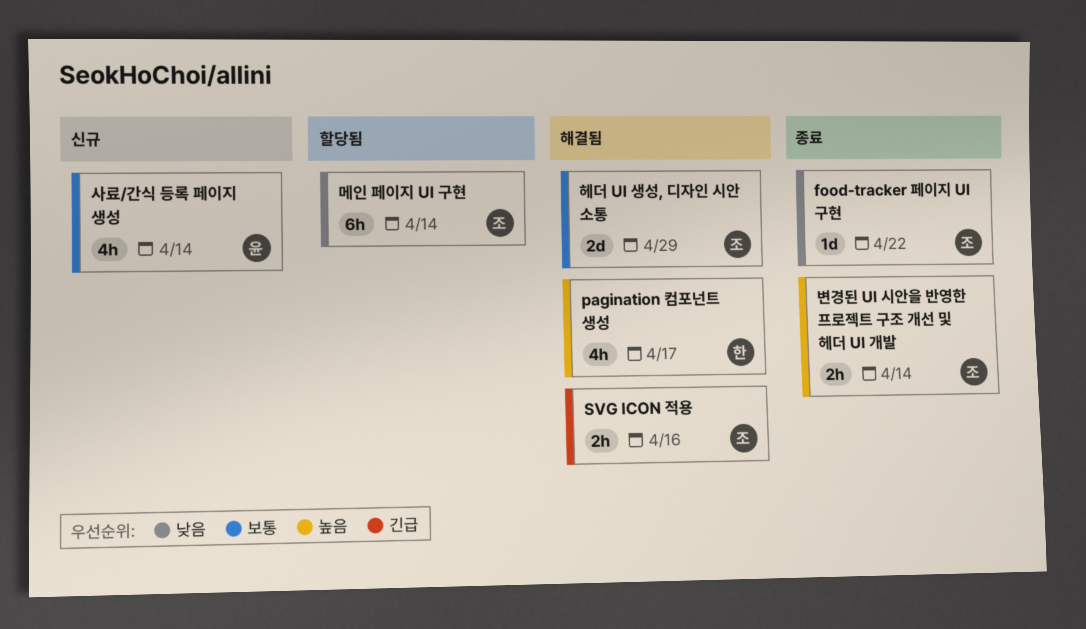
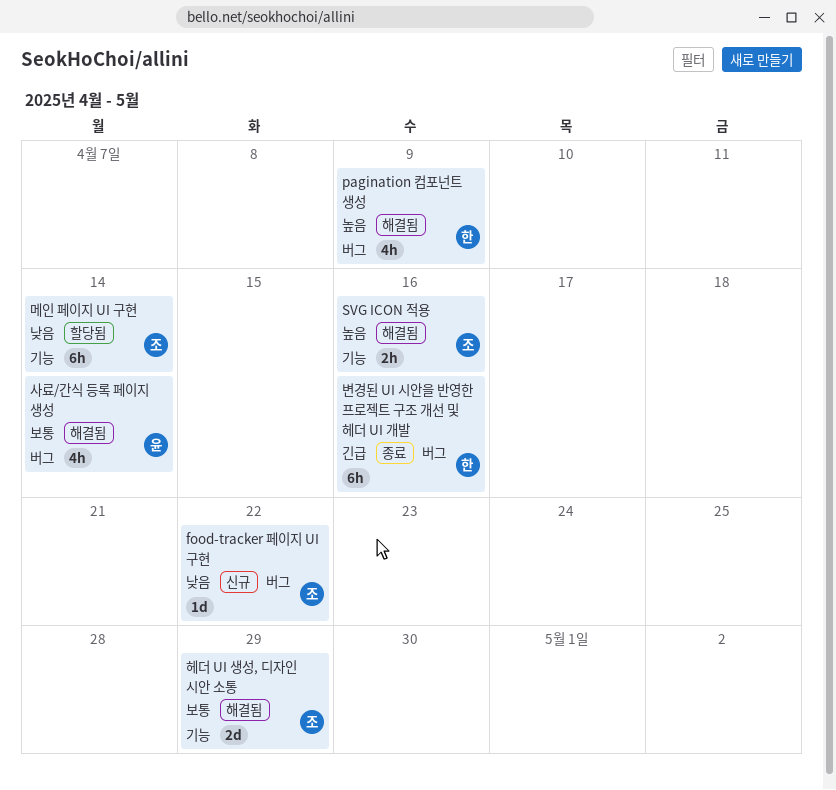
food-tracker 페이지 UI 구현, status: 종료 -> 신규
pagination 컴포넌트 생성, due: Apr 17 -> Apr 9
SVG ICON 적용, priority: 긴급 -> 높음
변경된 UI 시안을 반영한 프로젝트 구조 개선 및 헤더 UI 개발, owner: 조 -> 한
변경된 UI 시안을 반영한 프로젝트 구조 개선 및 헤더 UI 개발, priority: 높음 -> 긴급
변경된 UI 시안을 반영한 프로젝트 구조 개선 및 헤더 UI 개발, estimate: 2h -> 6h
변경된 UI 시안을 반영한 프로젝트 구조 개선 및 헤더 UI 개발, due: Apr 14 -> Apr 16
사료/간식 등록 페이지 생성, status: 신규 -> 해결됨

